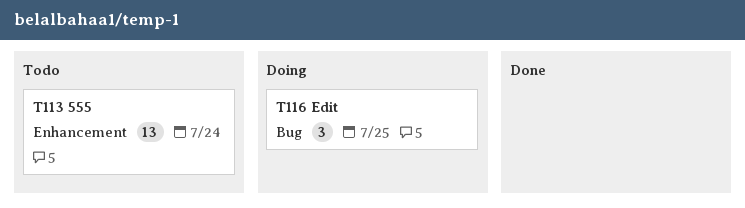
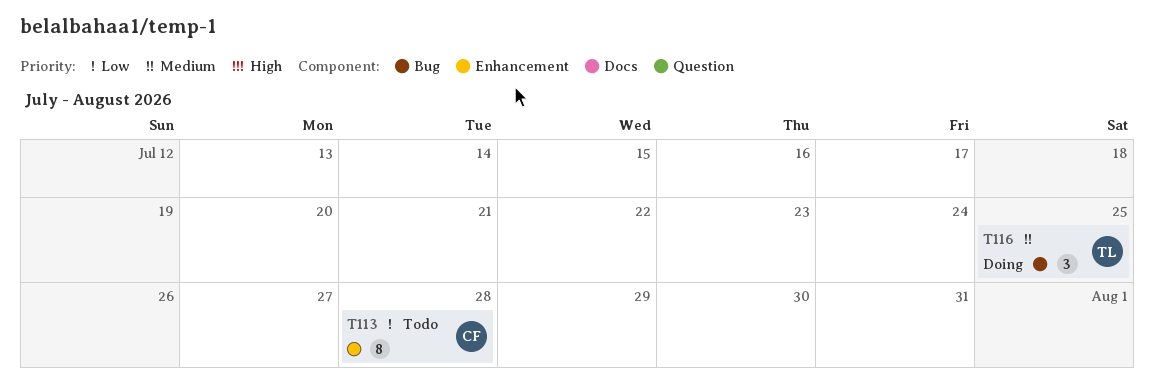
T113, estimate: 13 -> 8
T113, due: Jul 24 -> Jul 28

